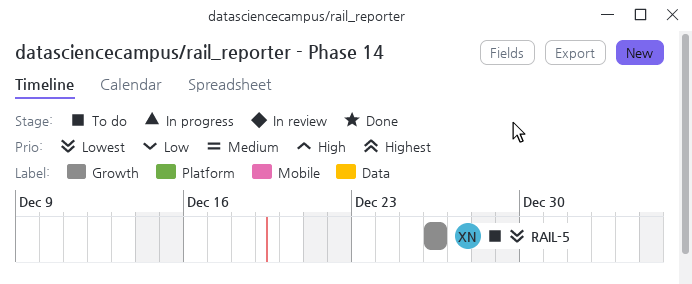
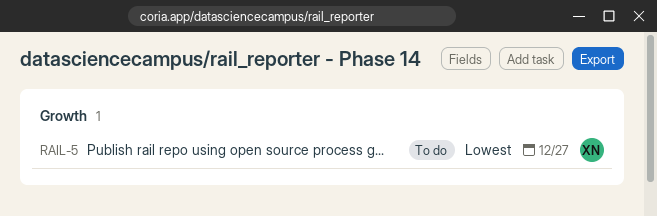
RAIL-5, due: Dec 26 -> Dec 27

